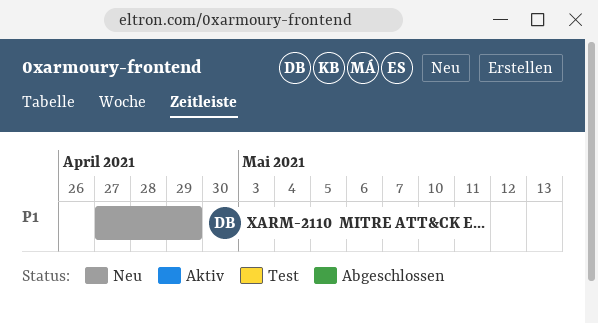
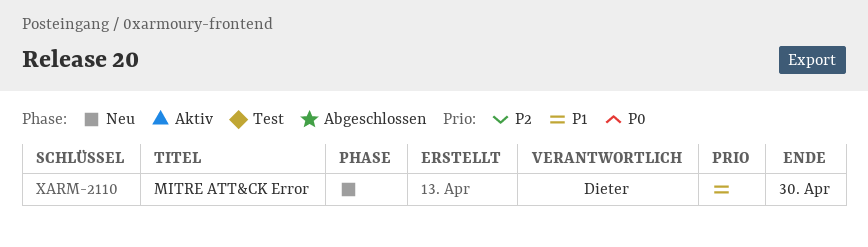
XARM-2110, due: Apr 29 -> Apr 30

